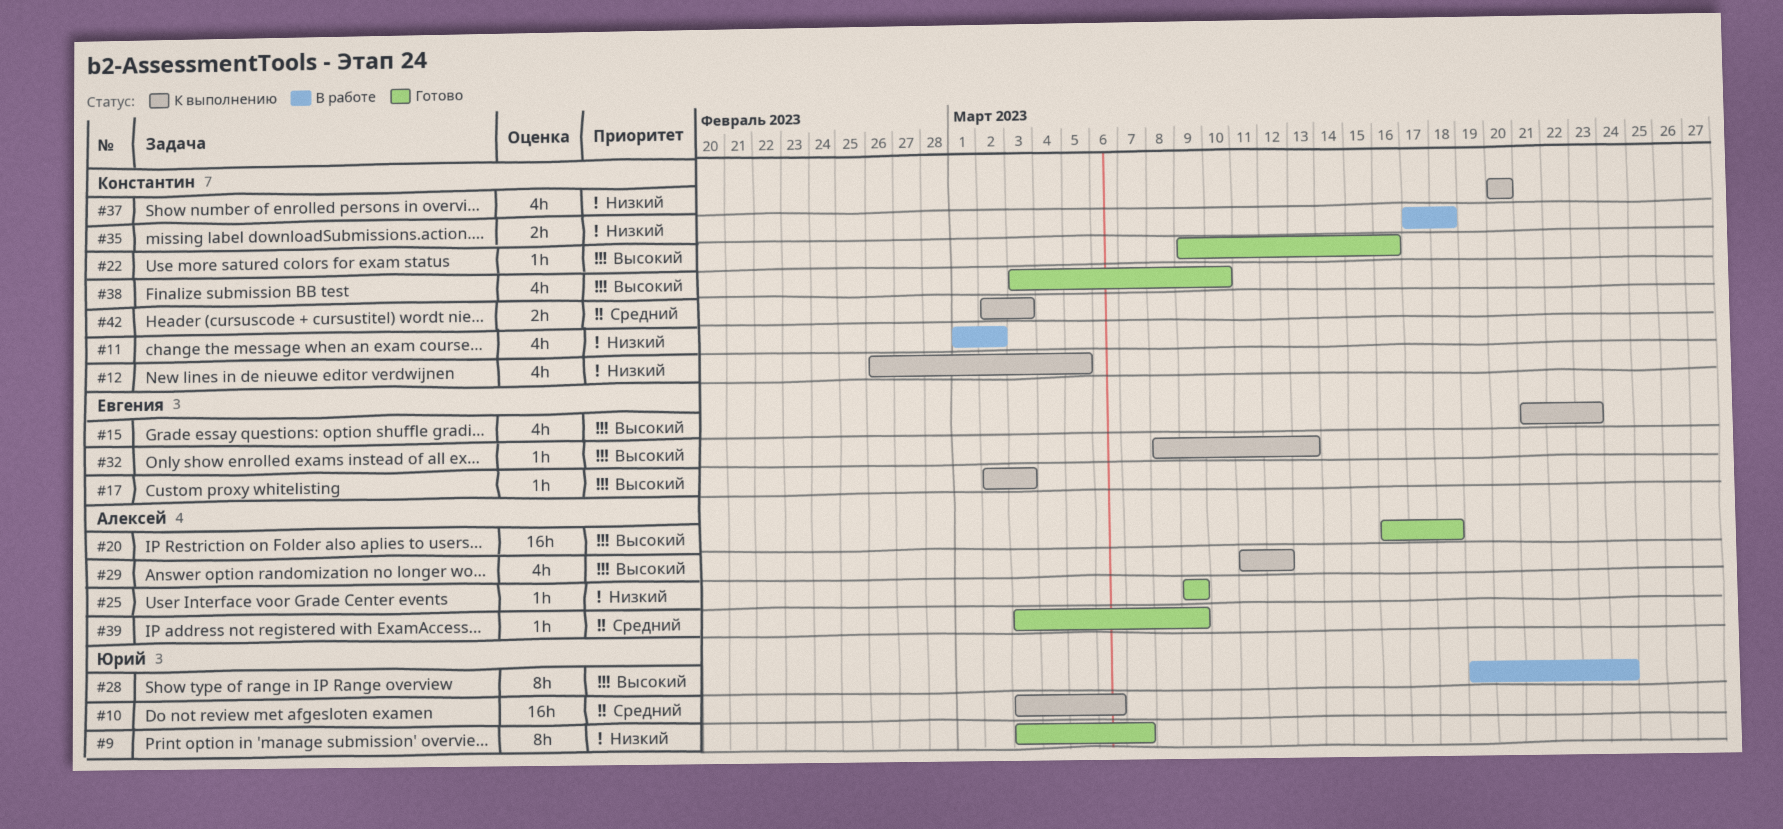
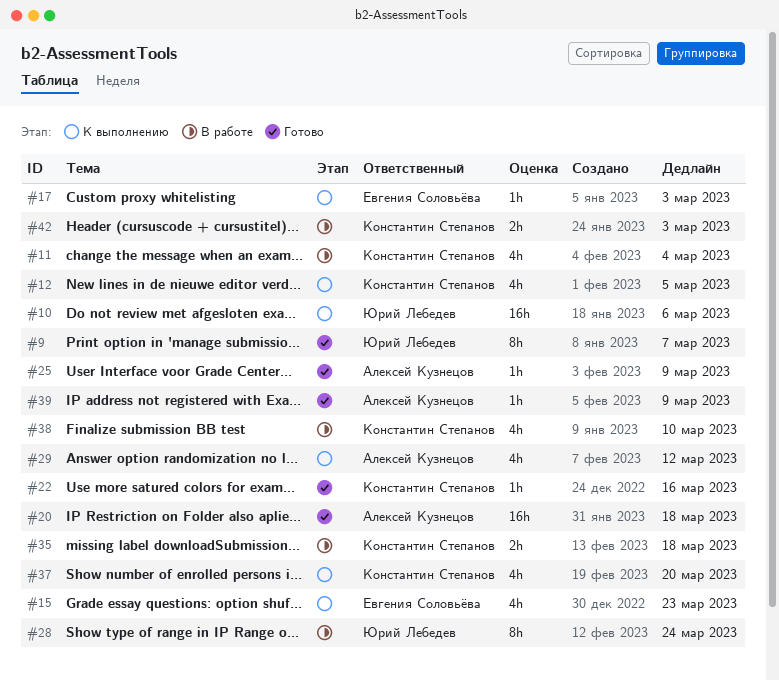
#11, due: Mar 2 -> Mar 4
#32: present -> none
#38, status: Готово -> В работе
#42, status: К выполнению -> В работе

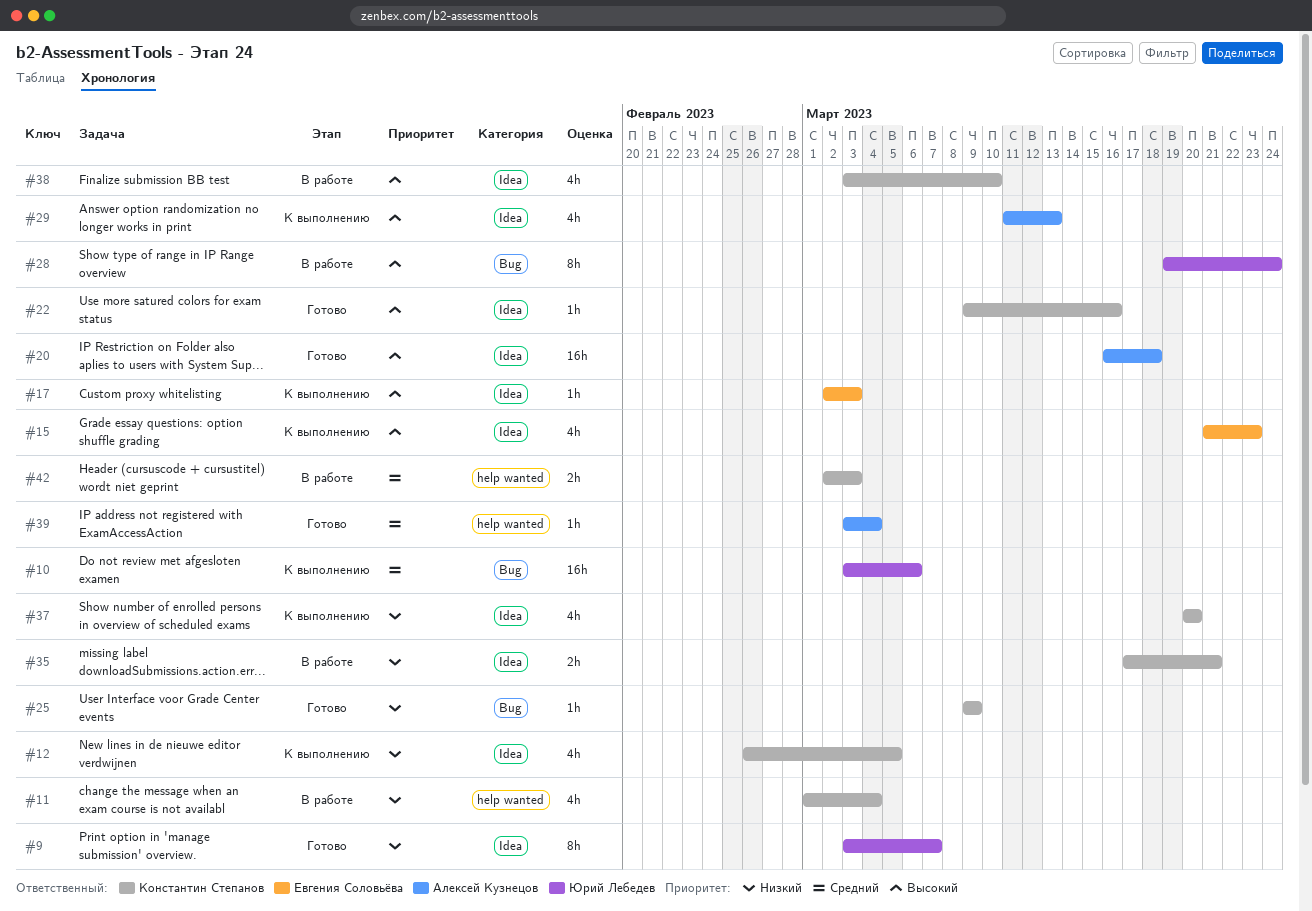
#25, owner: Алексей Кузнецов -> Константин Степанов
#29, due: Mar 12 -> Mar 13
#35, due: Mar 18 -> Mar 21
#39, due: Mar 9 -> Mar 4

